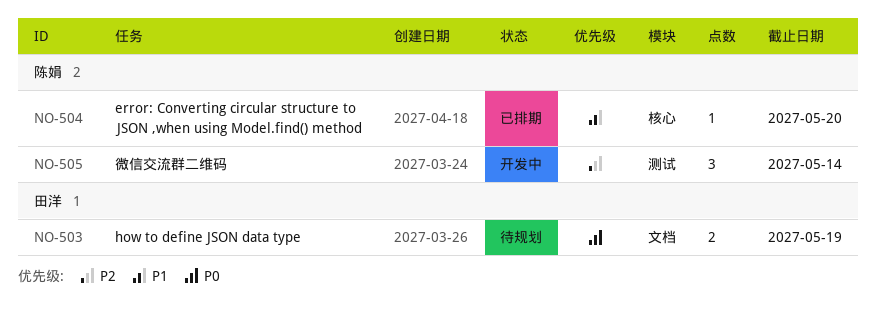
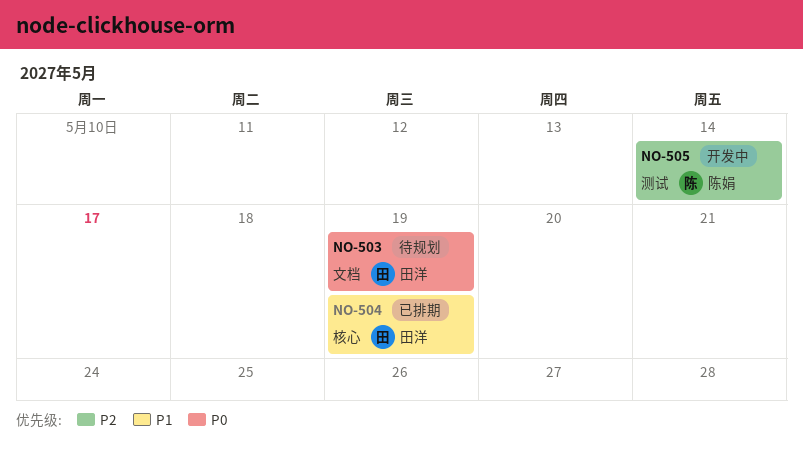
NO-504, owner: 陈娟 -> 田洋
NO-504, due: May 20 -> May 19

